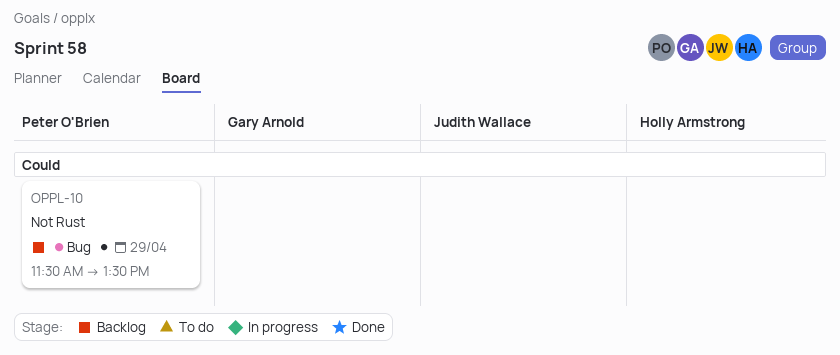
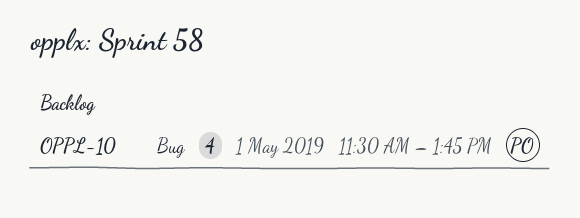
OPPL-10, estimate: 1 -> 4
OPPL-10, day: Apr 29 -> May 1
OPPL-10, ends: 13:30 -> 13:45

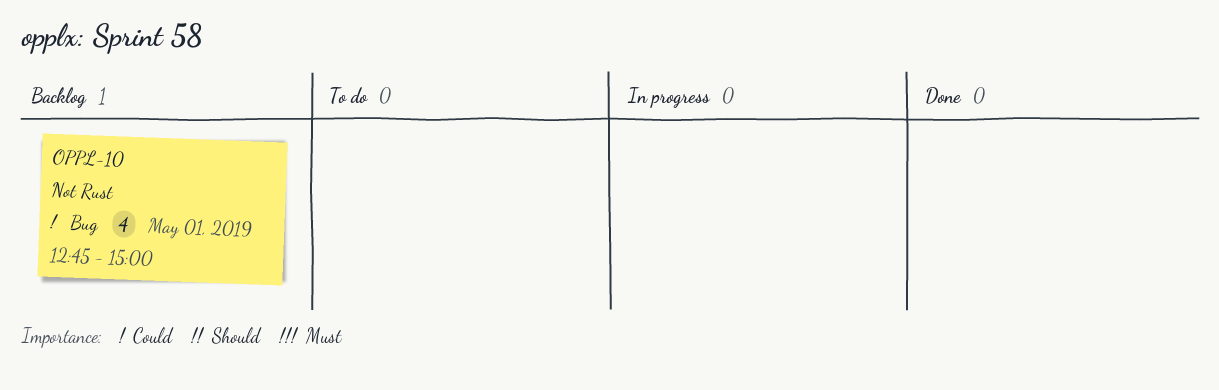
OPPL-10, begins: 11:30 -> 12:45
OPPL-10, ends: 13:45 -> 15:00

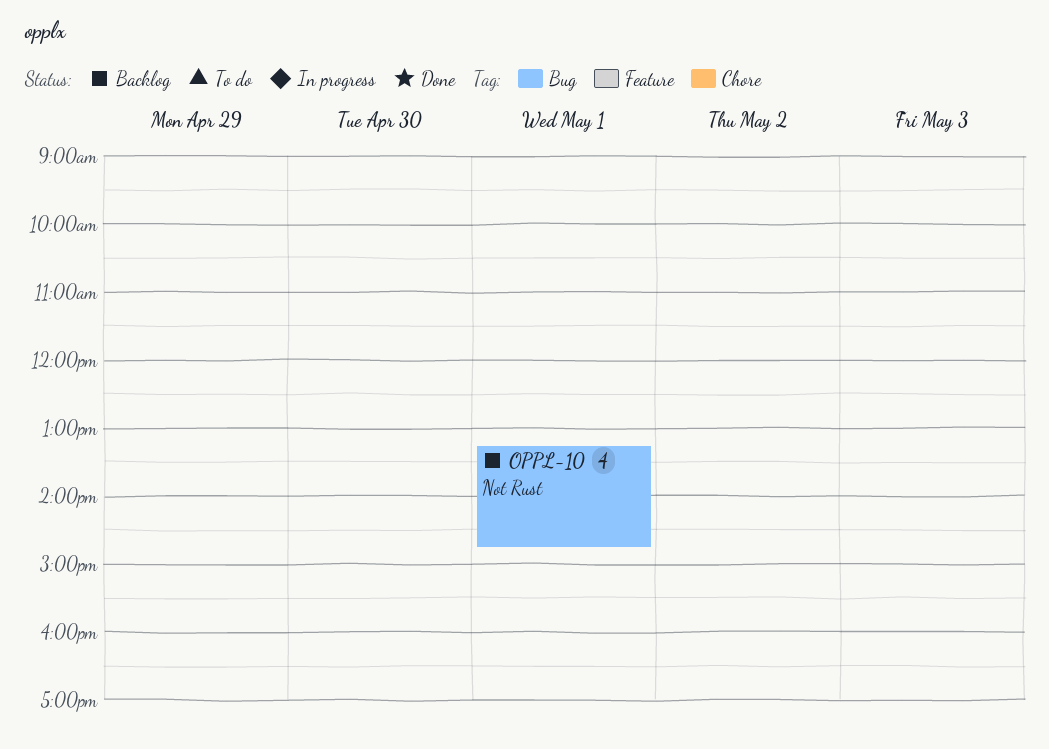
OPPL-10, begins: 12:45 -> 13:15
OPPL-10, ends: 15:00 -> 14:45

